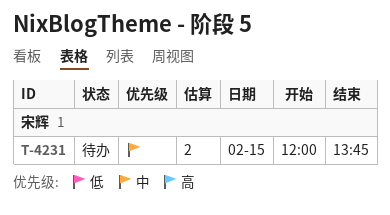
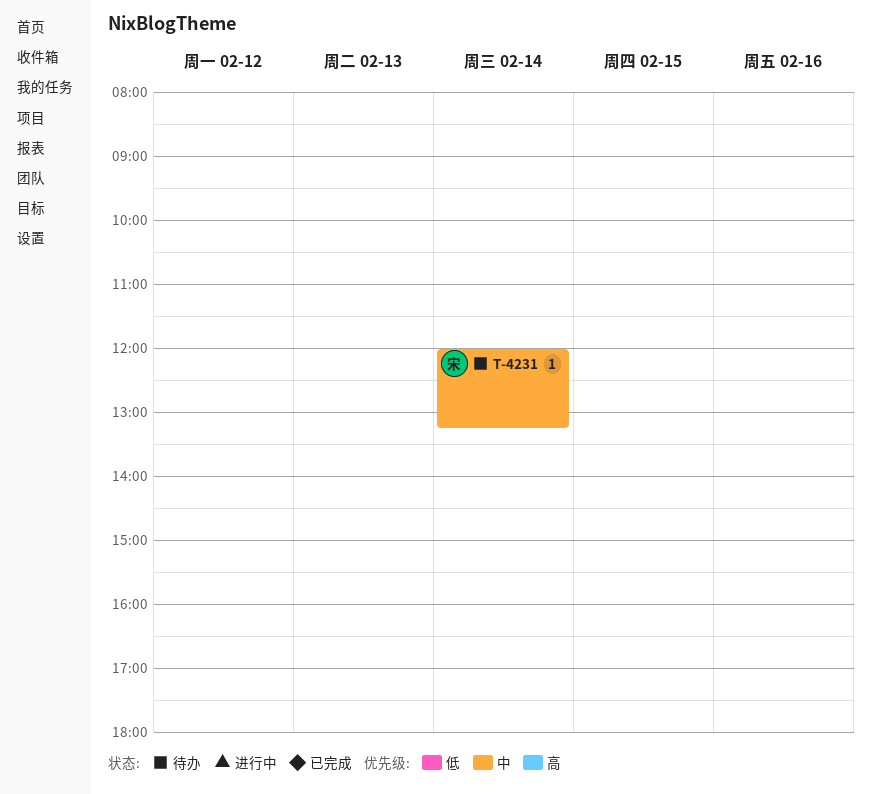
T-4231, estimate: 2 -> 1
T-4231, day: Feb 15 -> Feb 14
T-4231, ends: 13:45 -> 13:15

